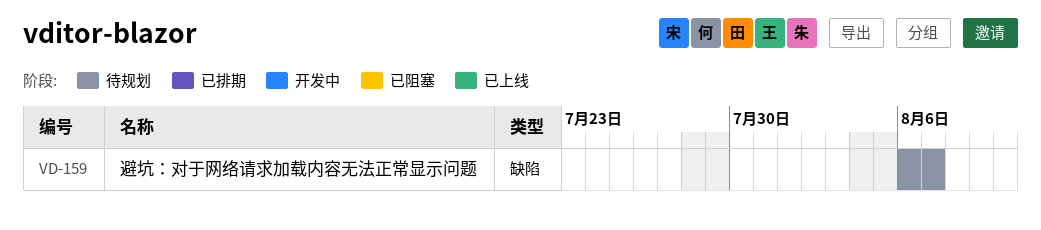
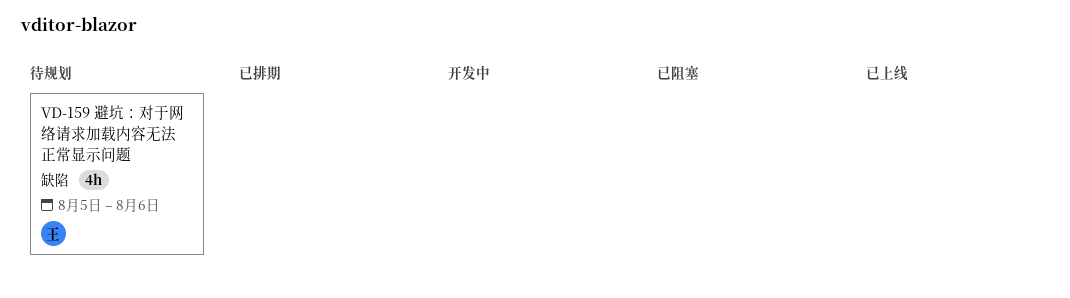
VD-159, start: Aug 6 -> Aug 5
VD-159, due: Aug 7 -> Aug 6

